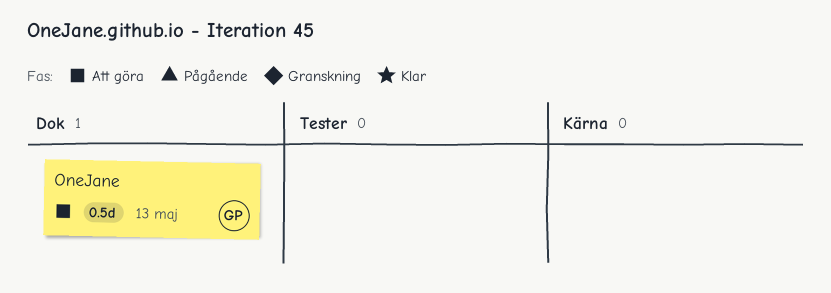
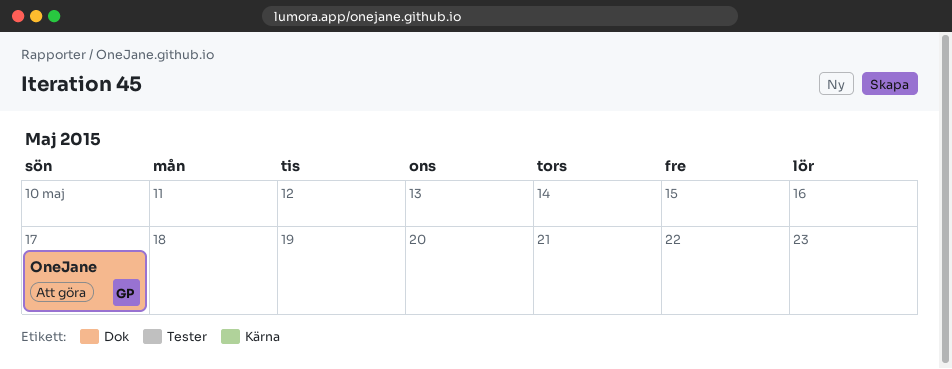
OneJane, due: May 13 -> May 17

